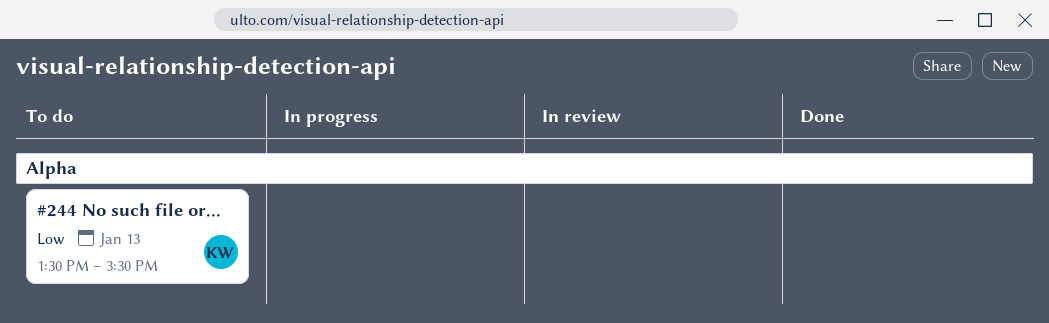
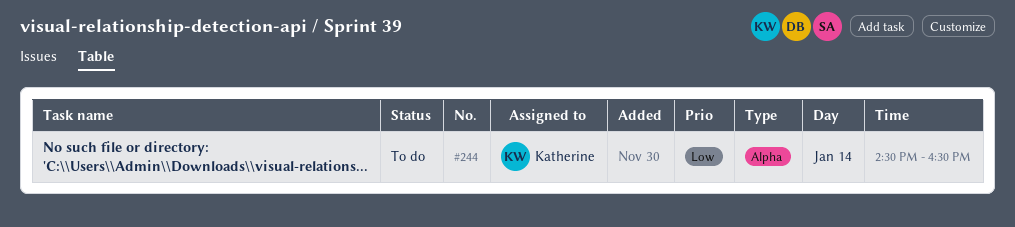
#244, day: Jan 13 -> Jan 14
#244, begins: 13:30 -> 14:30
#244, ends: 15:30 -> 16:30

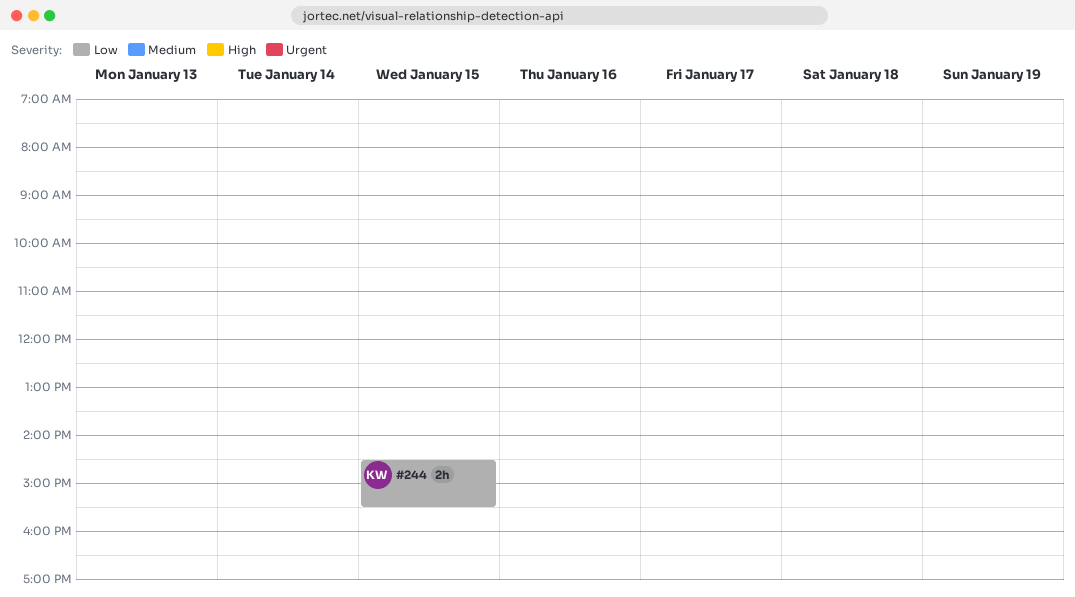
#244, day: Jan 14 -> Jan 15
#244, ends: 16:30 -> 15:30

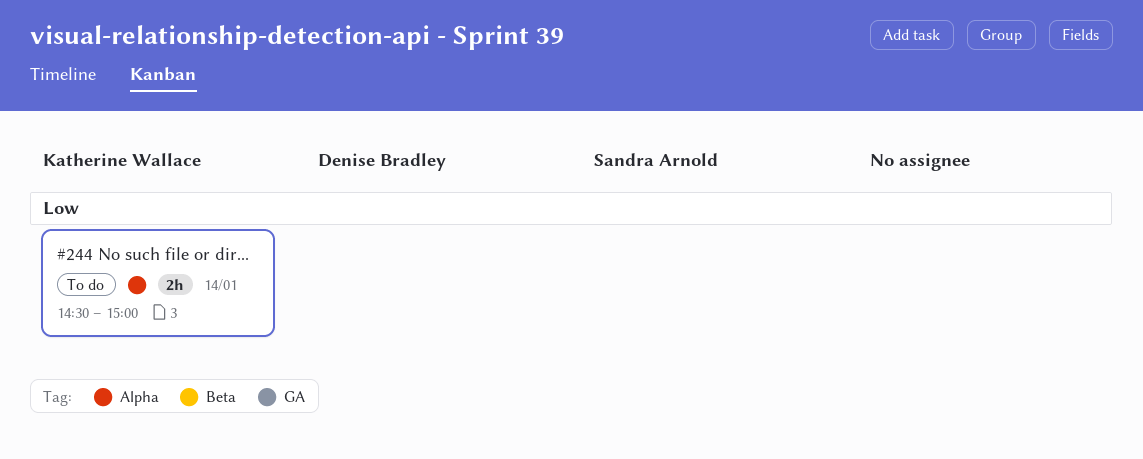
#244, day: Jan 15 -> Jan 14
#244, ends: 15:30 -> 15:00

